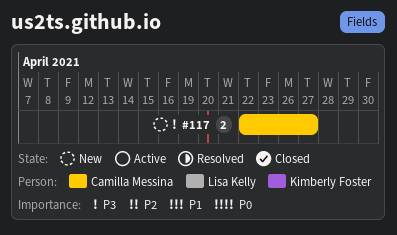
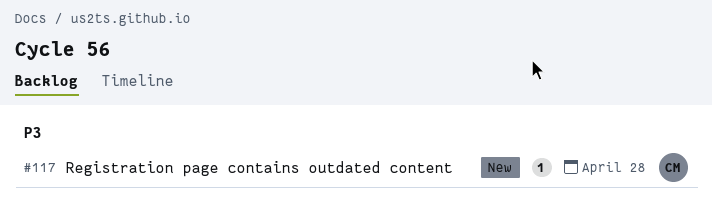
#117, estimate: 2 -> 1
#117, due: Apr 27 -> Apr 28

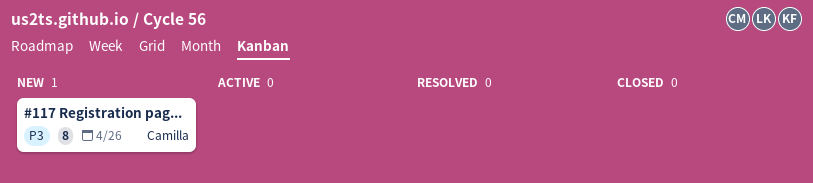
#117, estimate: 1 -> 8
#117, due: Apr 28 -> Apr 26

